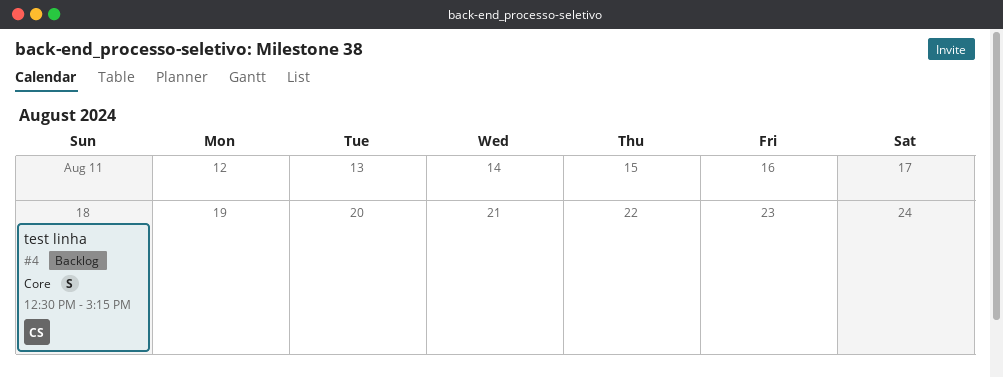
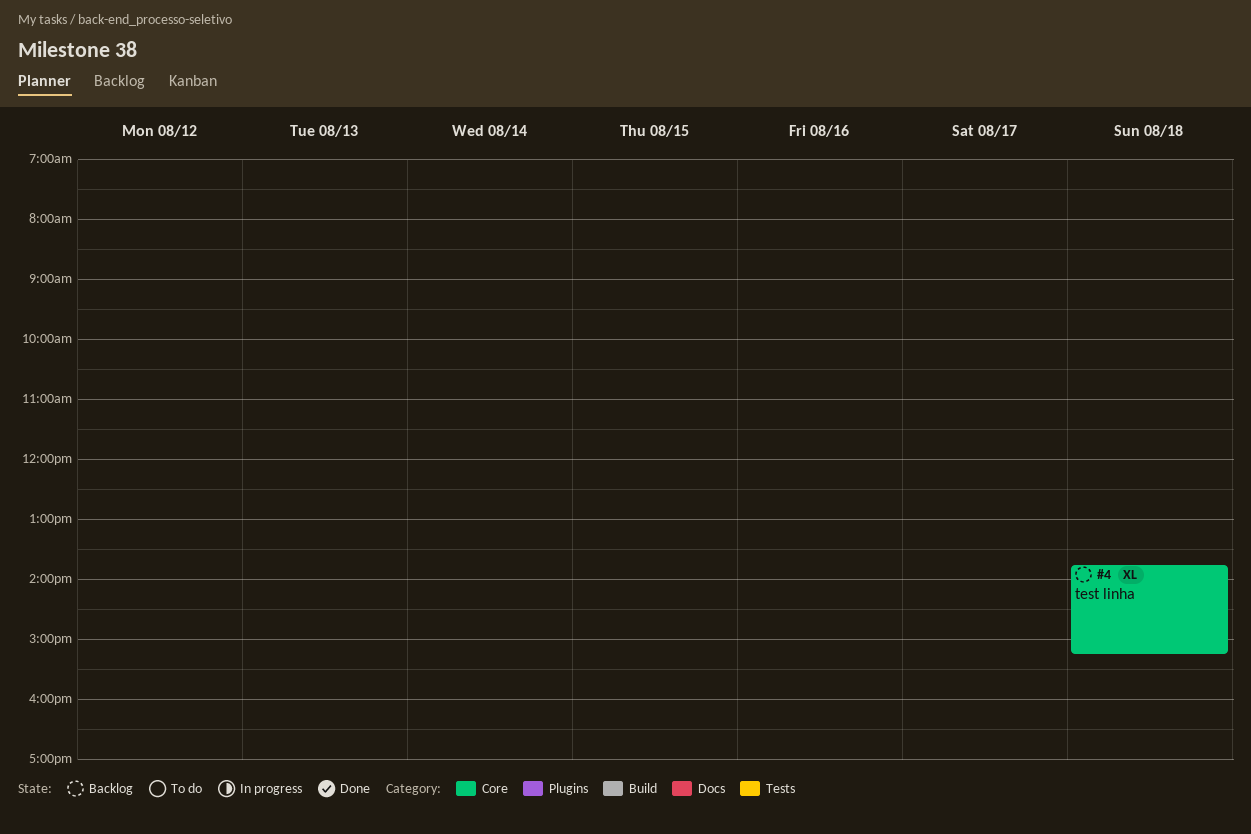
#4, estimate: S -> XL
#4, begins: 12:30 -> 13:45

